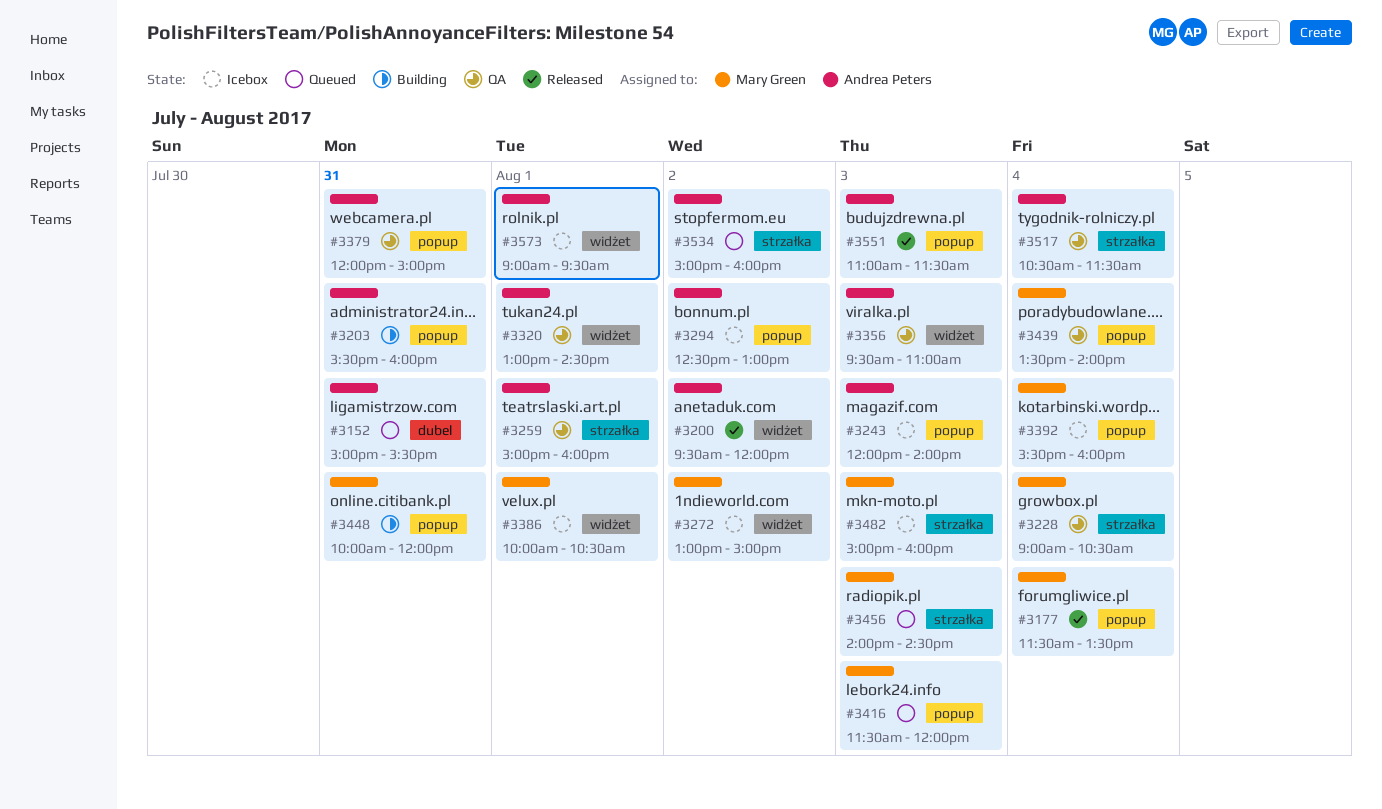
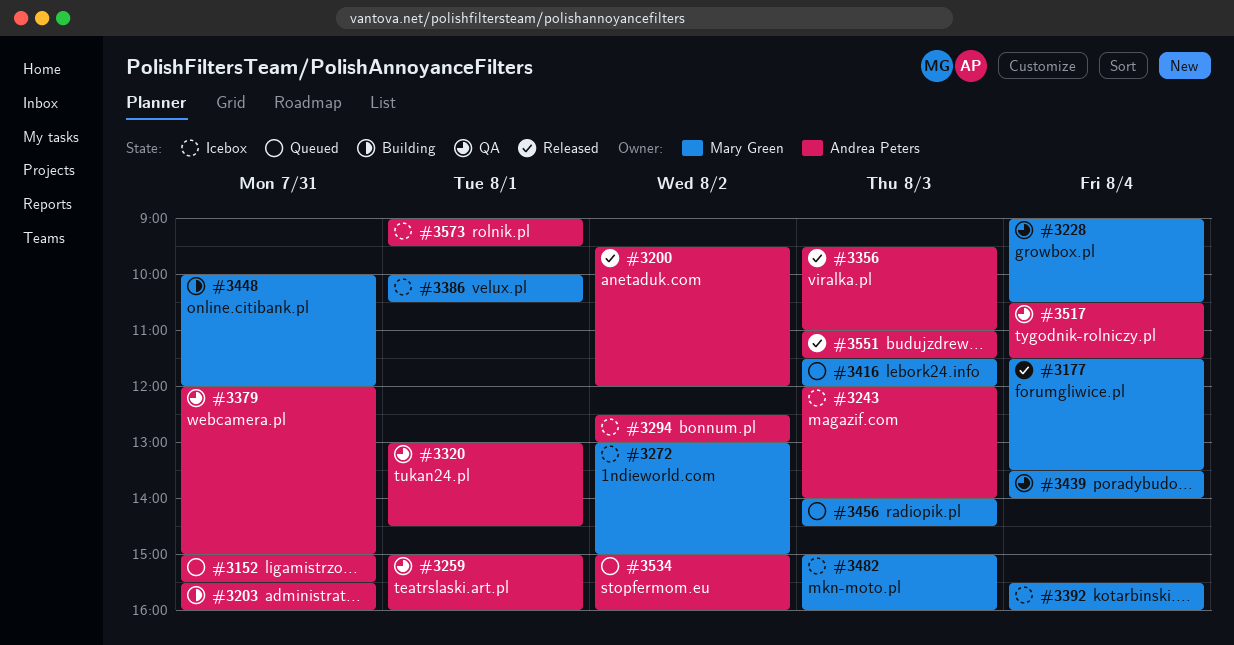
#3356, status: QA -> Released

